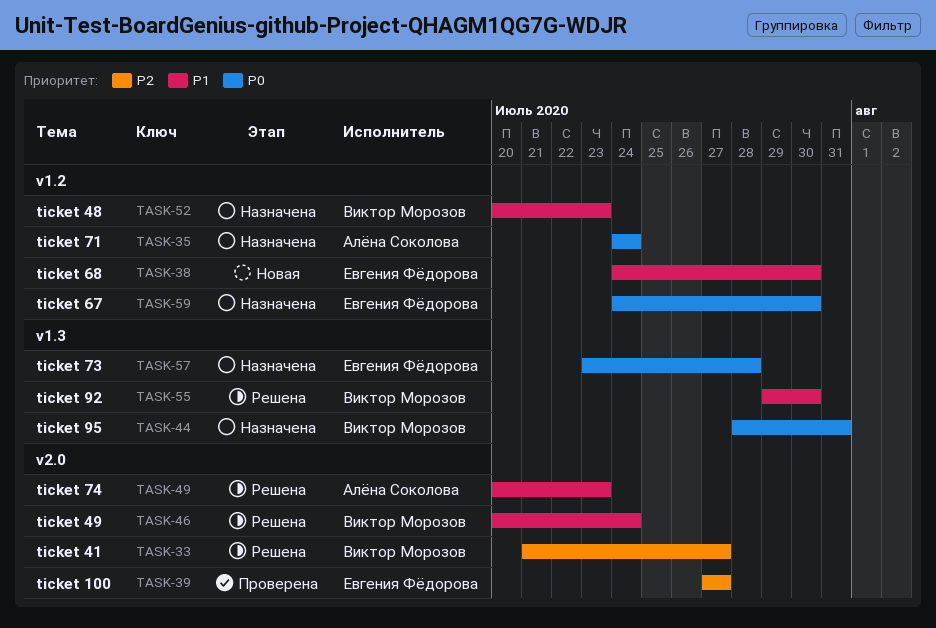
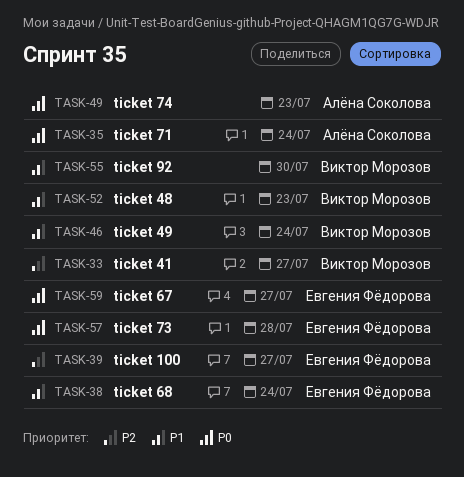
TASK-38, due: Jul 30 -> Jul 24
TASK-44: present -> none
TASK-49, priority: P1 -> P0
TASK-59, due: Jul 30 -> Jul 27

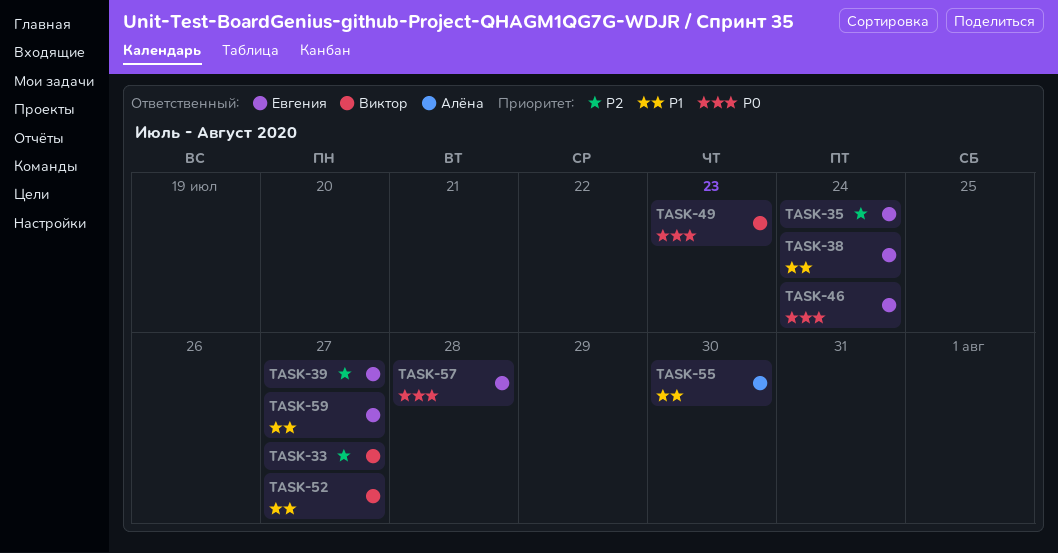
TASK-35, owner: Алёна Соколова -> Евгения Фёдорова
TASK-35, priority: P0 -> P2
TASK-46, owner: Виктор Морозов -> Евгения Фёдорова
TASK-46, priority: P1 -> P0
TASK-49, owner: Алёна Соколова -> Виктор Морозов
TASK-52, due: Jul 23 -> Jul 27
TASK-55, owner: Виктор Морозов -> Алёна Соколова
TASK-59, priority: P0 -> P1

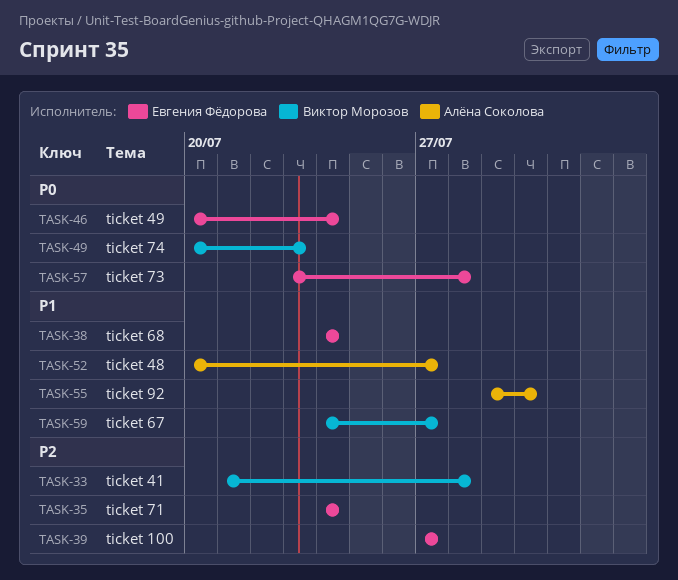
TASK-33, due: Jul 27 -> Jul 28
TASK-52, owner: Виктор Морозов -> Алёна Соколова
TASK-59, owner: Евгения Фёдорова -> Виктор Морозов

